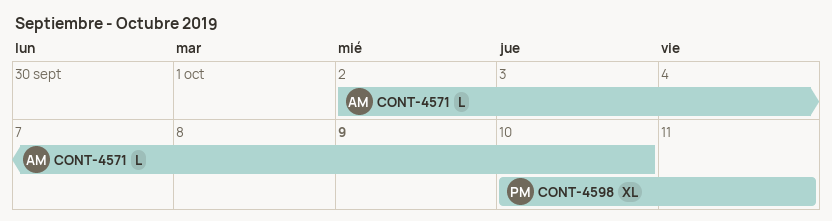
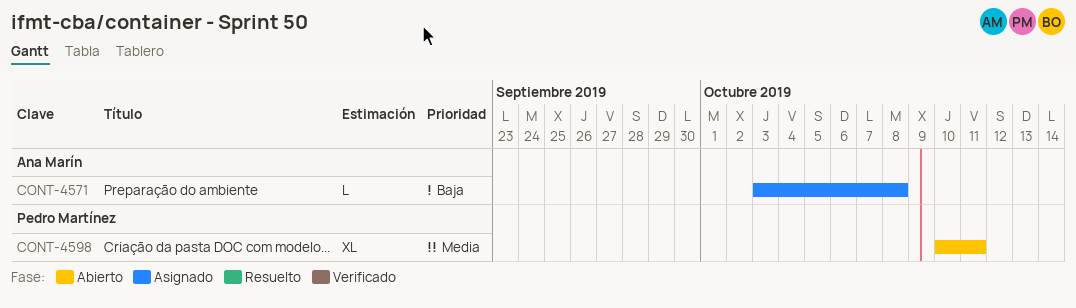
CONT-4571, start: Oct 2 -> Oct 3
CONT-4571, due: Oct 10 -> Oct 8

